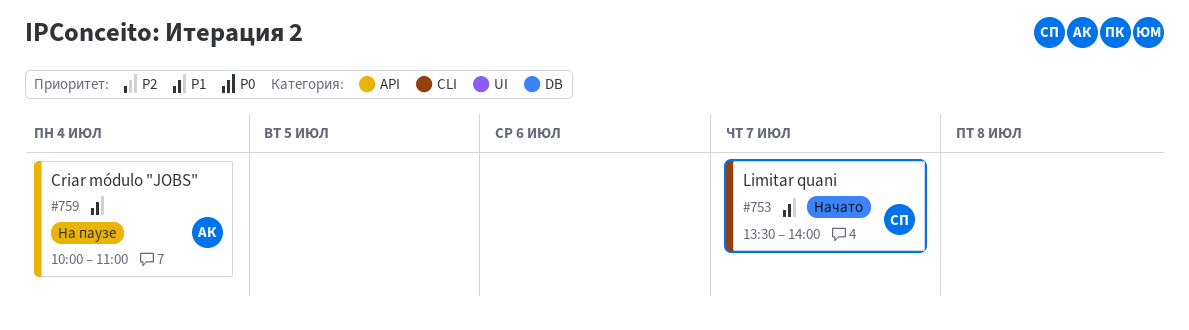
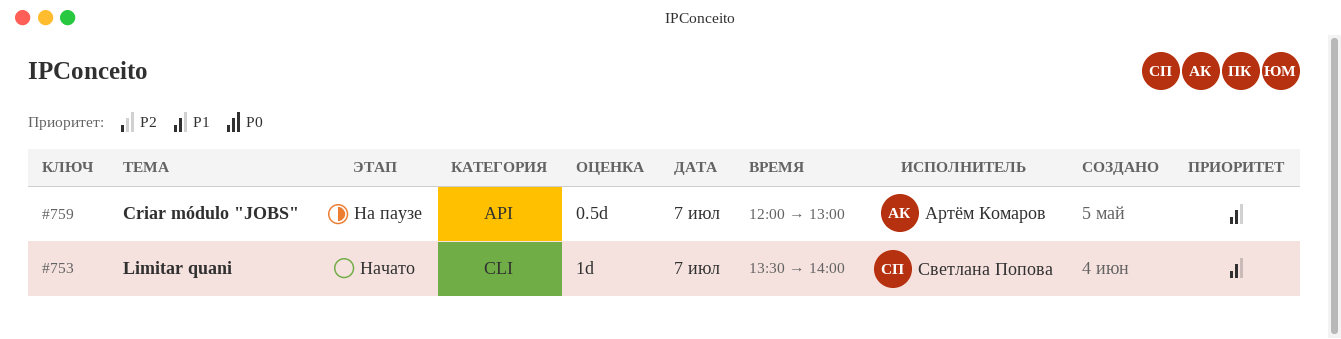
#759, day: Jul 4 -> Jul 7
#759, begins: 10:00 -> 12:00
#759, ends: 11:00 -> 13:00

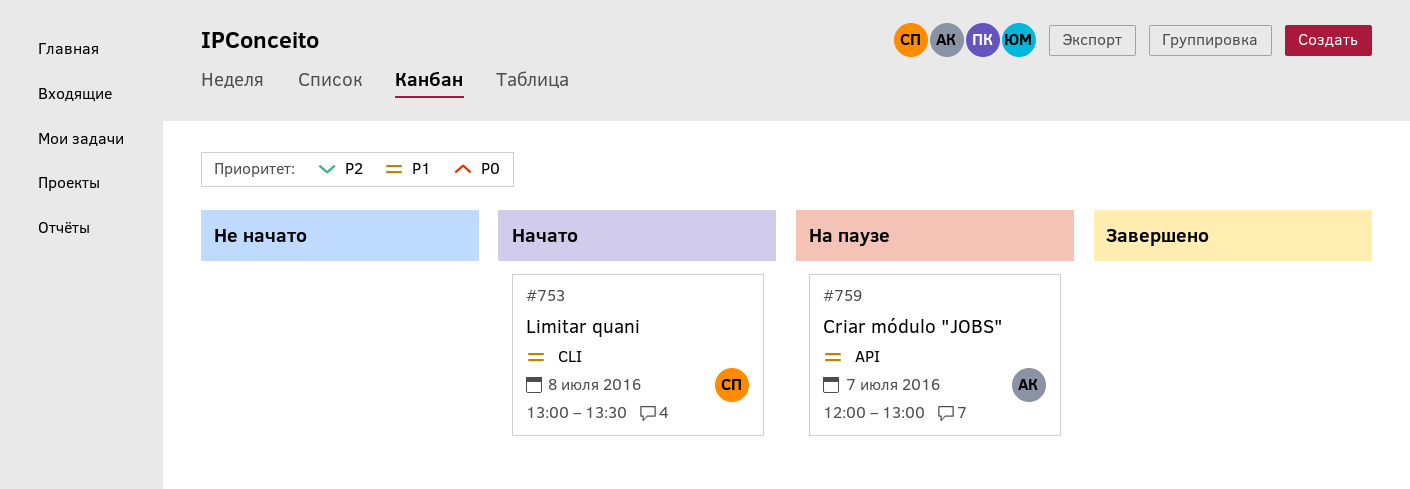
#753, day: Jul 7 -> Jul 8
#753, begins: 13:30 -> 13:00
#753, ends: 14:00 -> 13:30

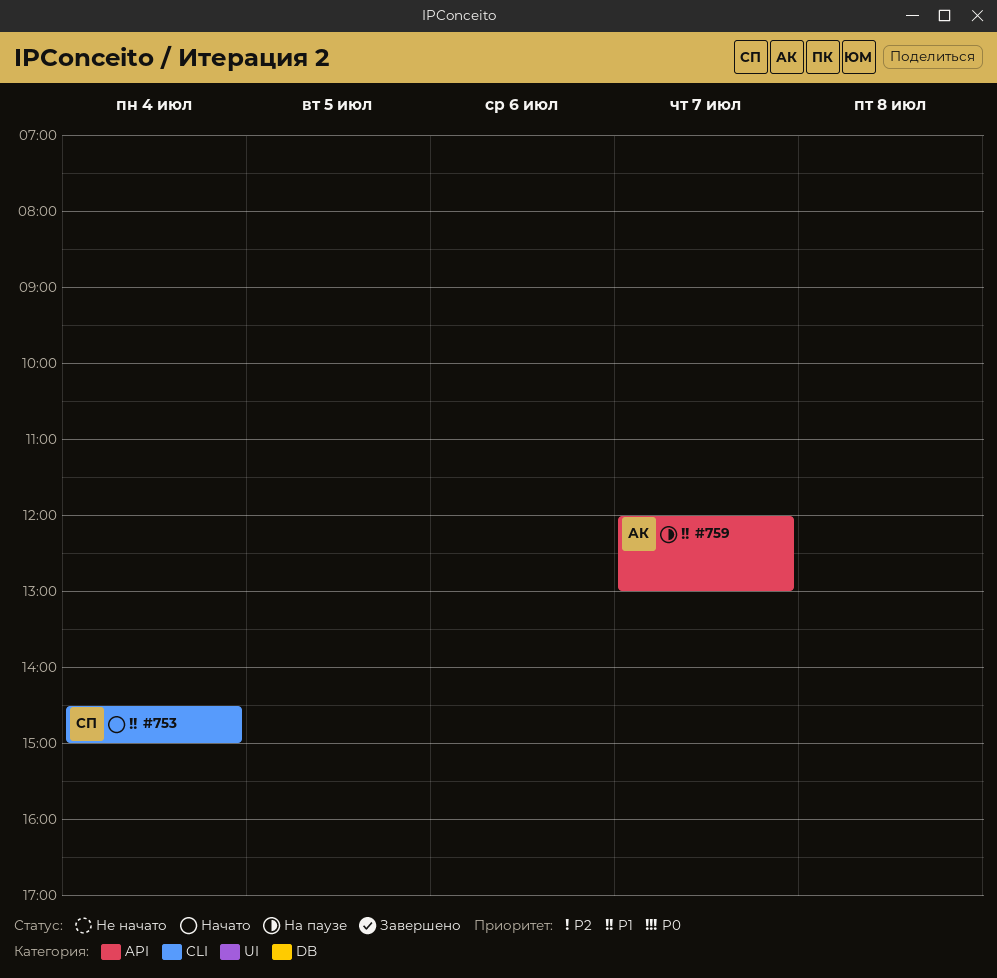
#753, day: Jul 8 -> Jul 4
#753, begins: 13:00 -> 14:30
#753, ends: 13:30 -> 15:00

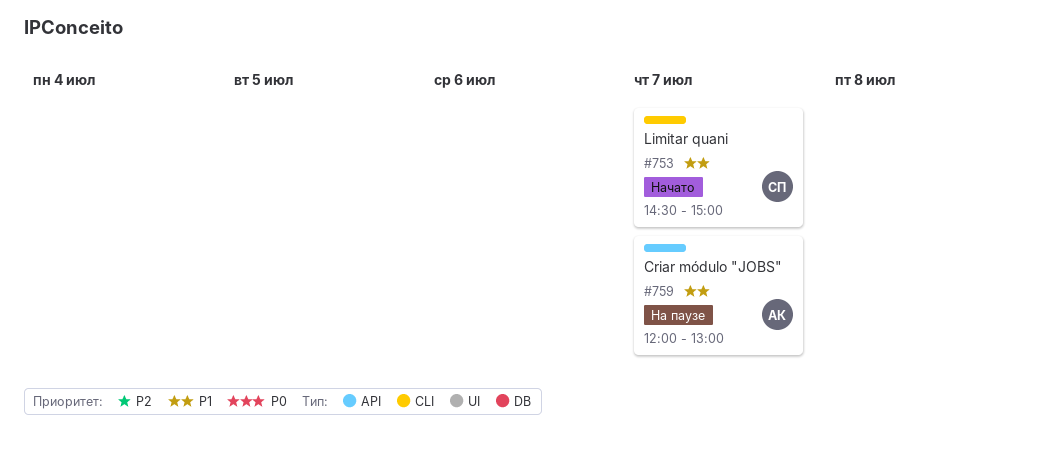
#753, day: Jul 4 -> Jul 7

